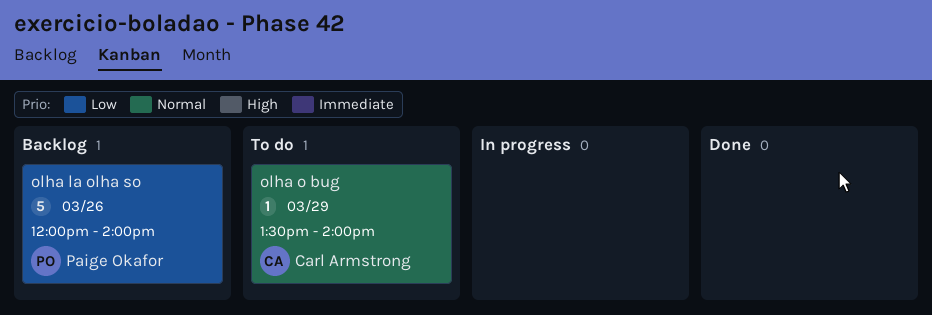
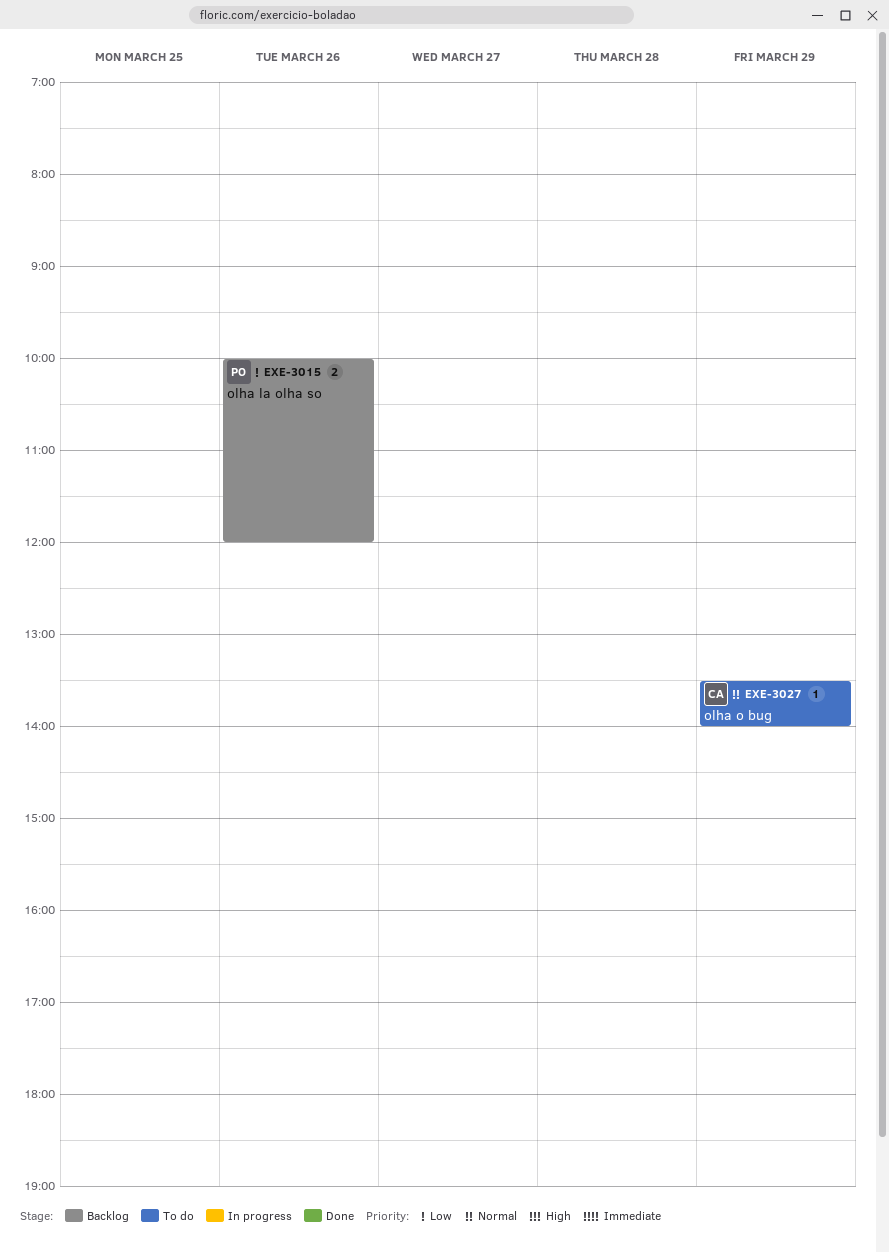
olha la olha so, estimate: 5 -> 2
olha la olha so, begins: 12:00 -> 10:00
olha la olha so, ends: 14:00 -> 12:00

